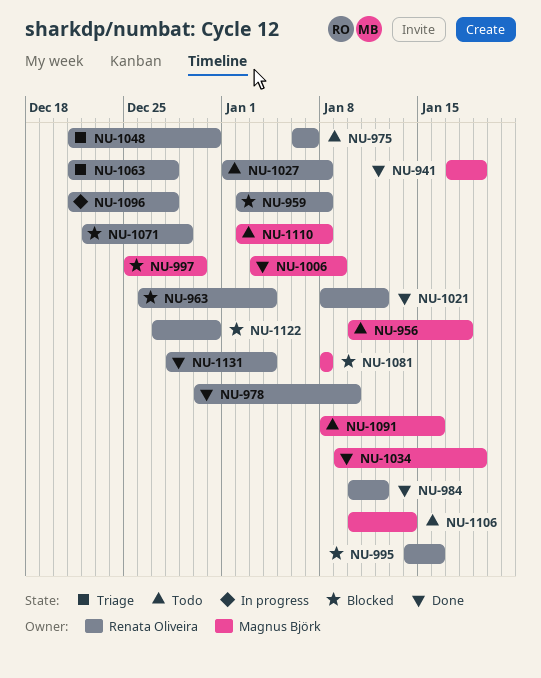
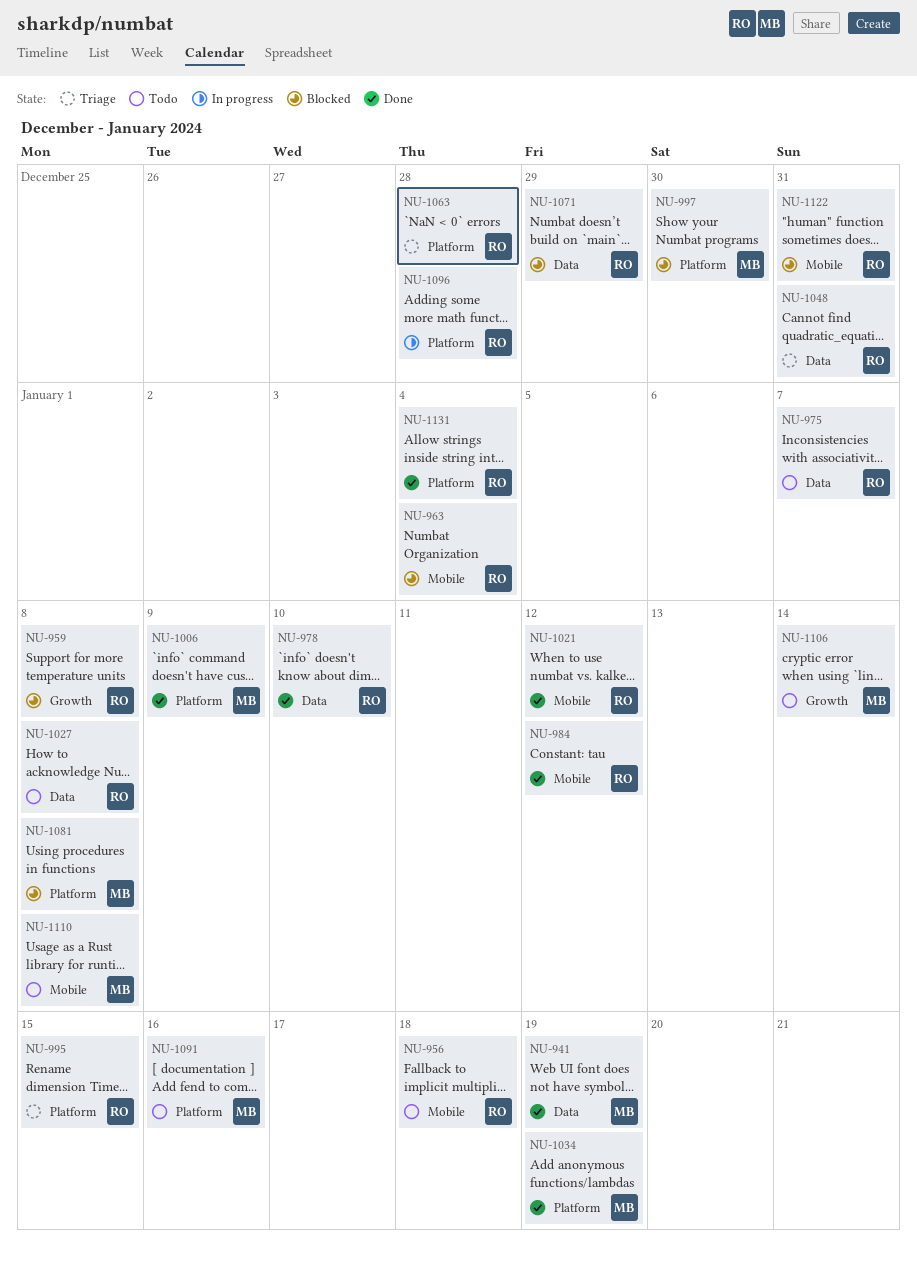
NU-956, owner: Magnus Björk -> Renata Oliveira
NU-995, status: Blocked -> Triage
NU-995, due: Jan 16 -> Jan 15

